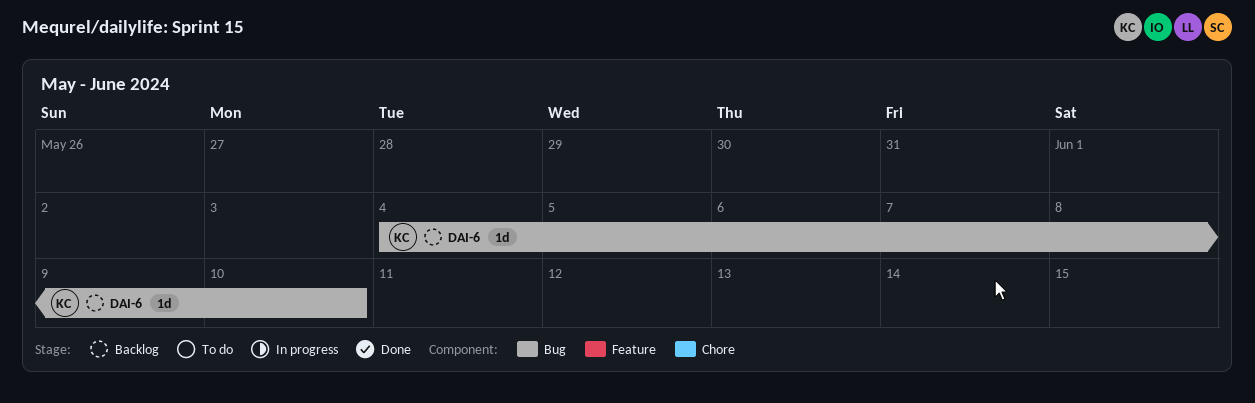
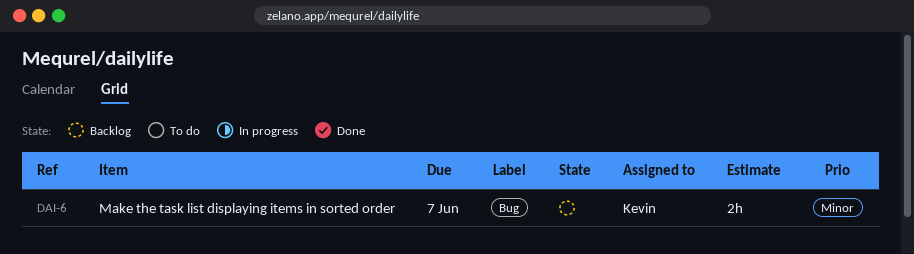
DAI-6, estimate: 1d -> 2h
DAI-6, due: Jun 10 -> Jun 7

